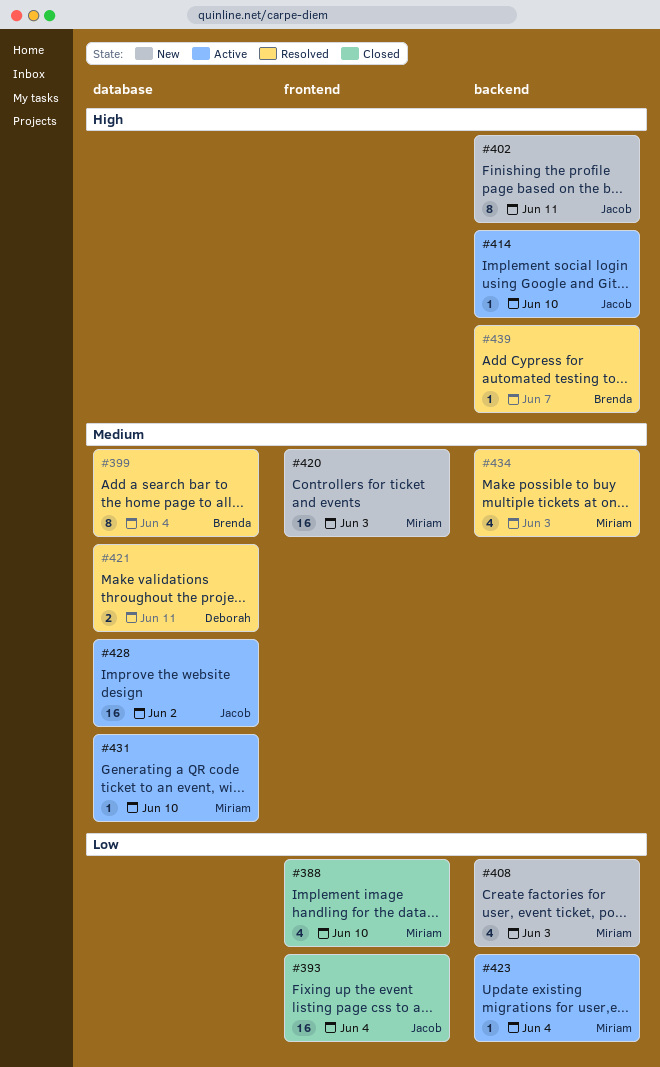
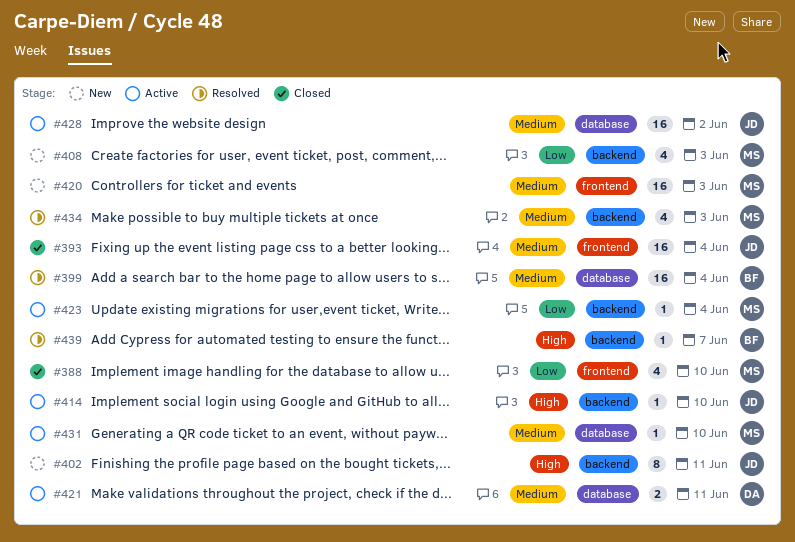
#393, priority: Low -> Medium
#399, estimate: 8 -> 16
#421, status: Resolved -> Active

